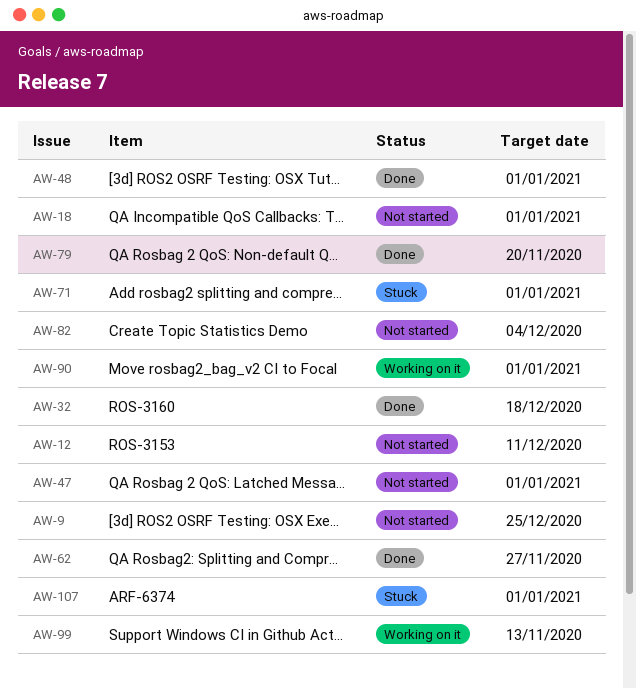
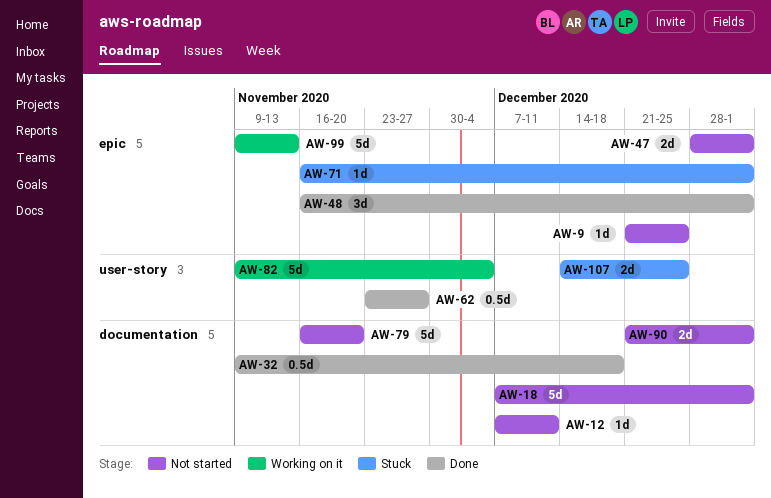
AW-79, status: Done -> Not started
AW-82, status: Not started -> Working on it
AW-90, status: Working on it -> Not started
AW-107, due: Jan 1 -> Dec 25

